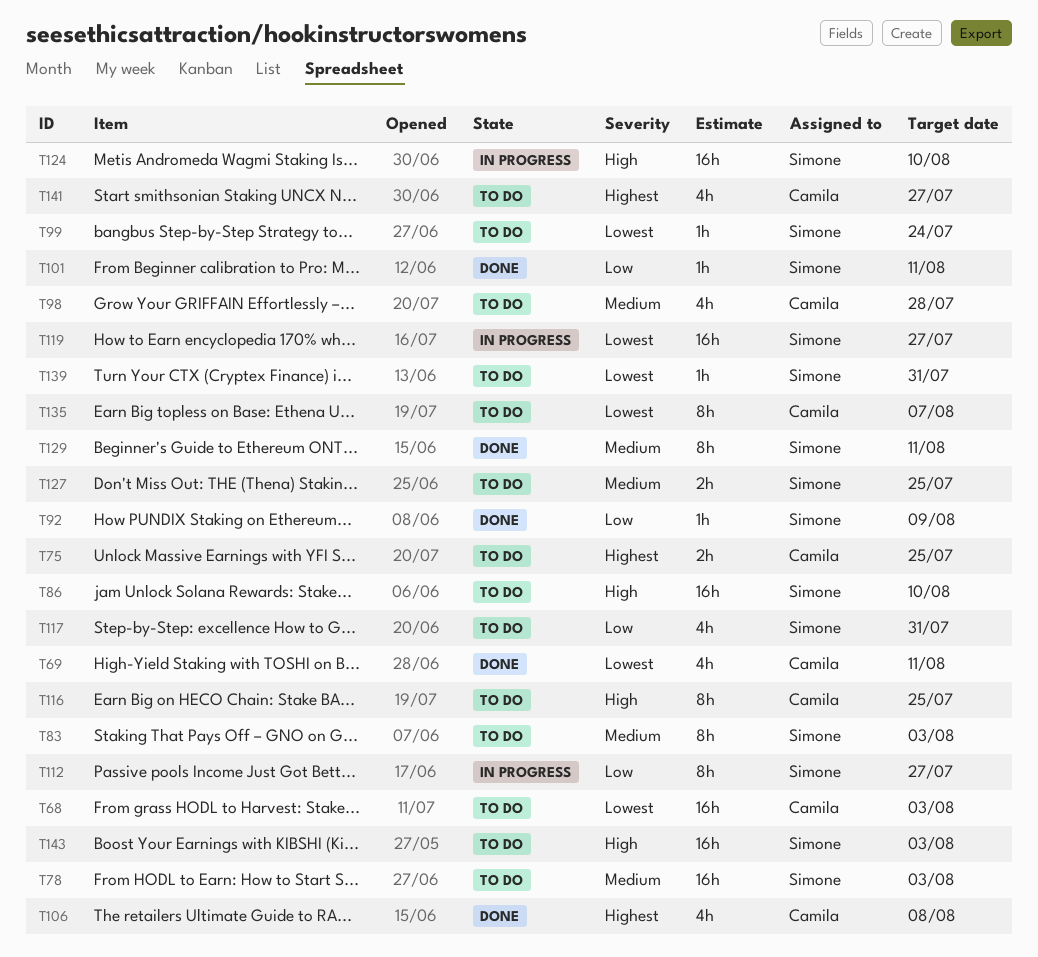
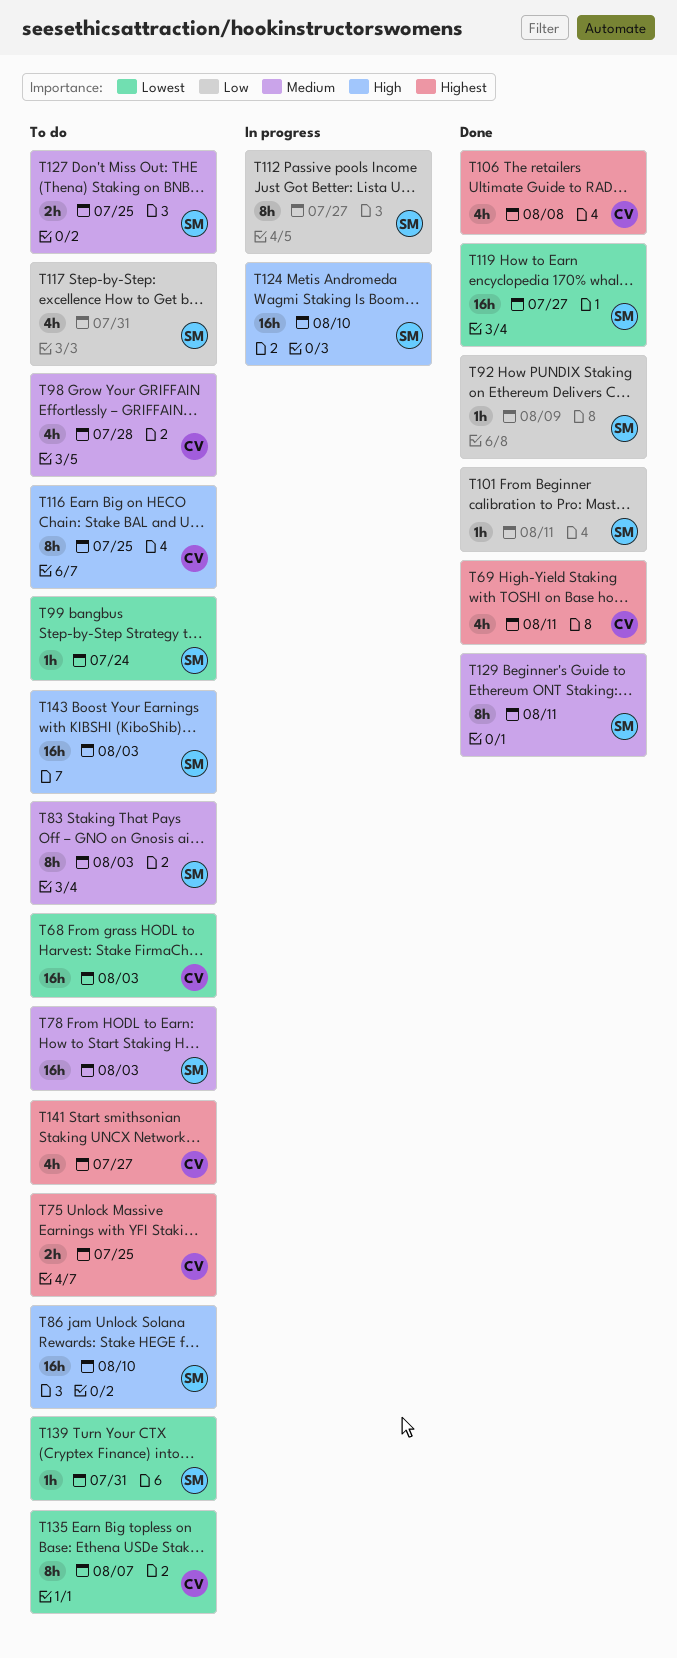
T69, priority: Lowest -> Highest
T119, status: In progress -> Done

